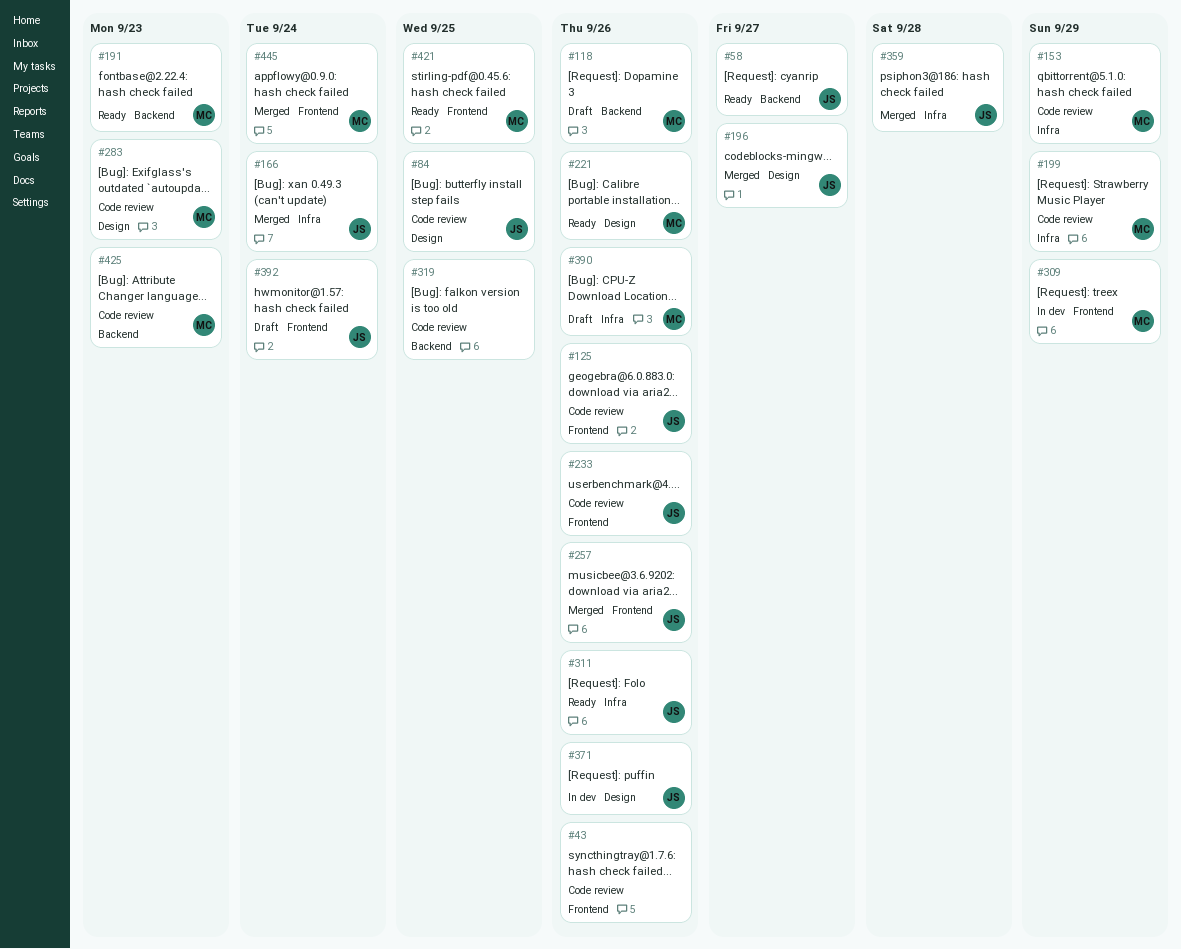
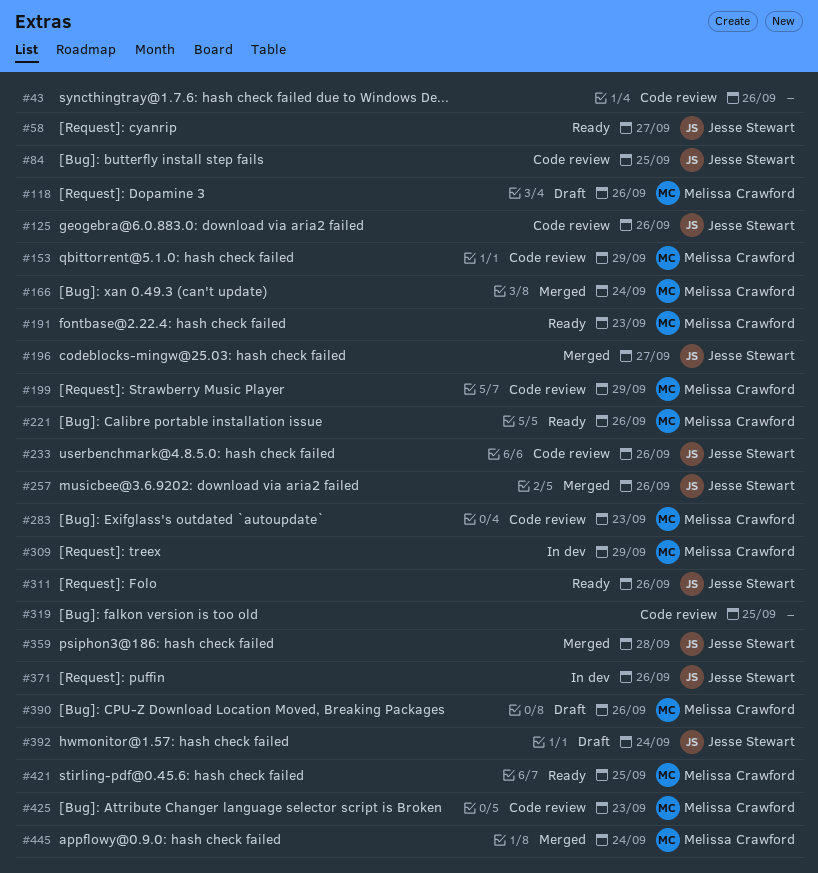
#166, owner: Jesse Stewart -> Melissa Crawford

